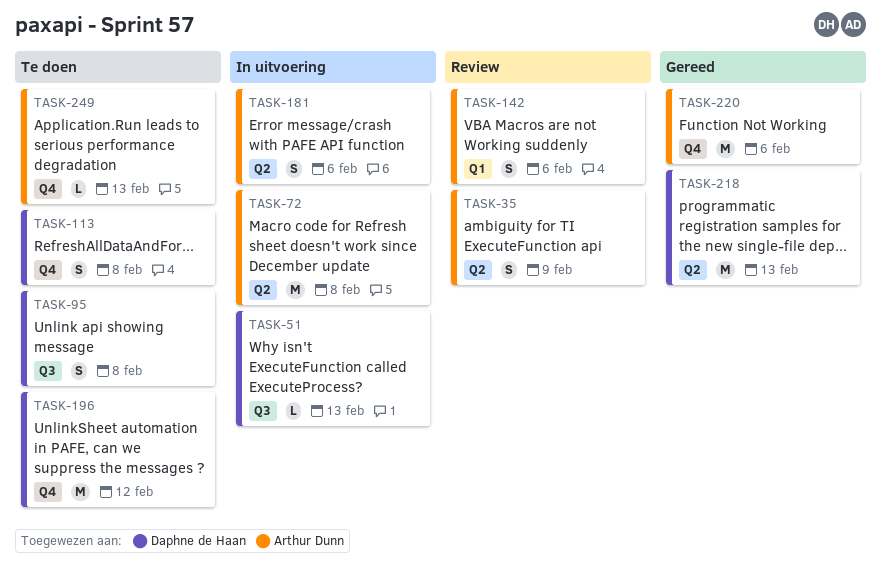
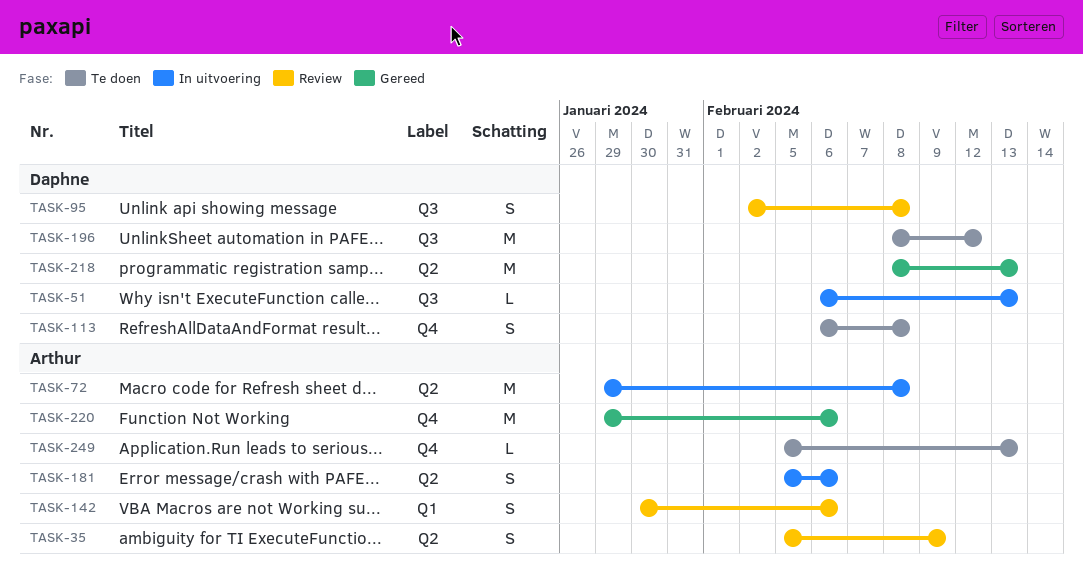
TASK-95, status: Te doen -> Review
TASK-196, label: Q4 -> Q3

